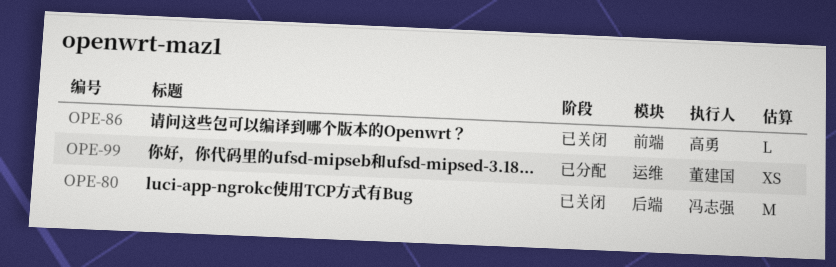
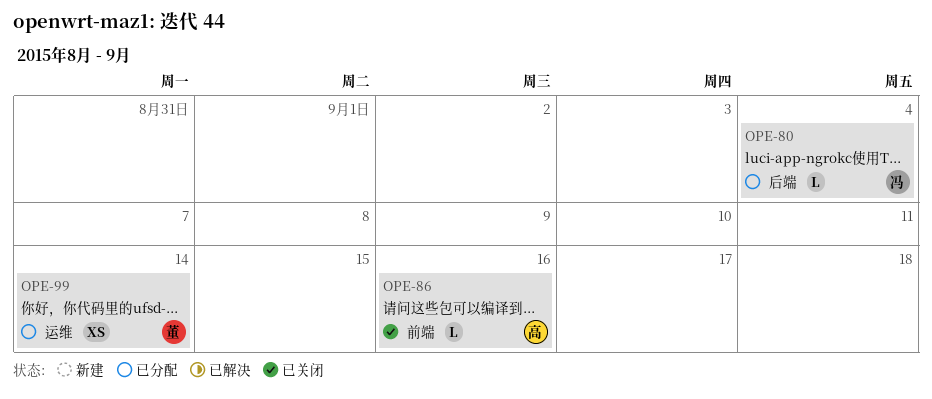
OPE-80, status: 已关闭 -> 已分配
OPE-80, estimate: M -> L

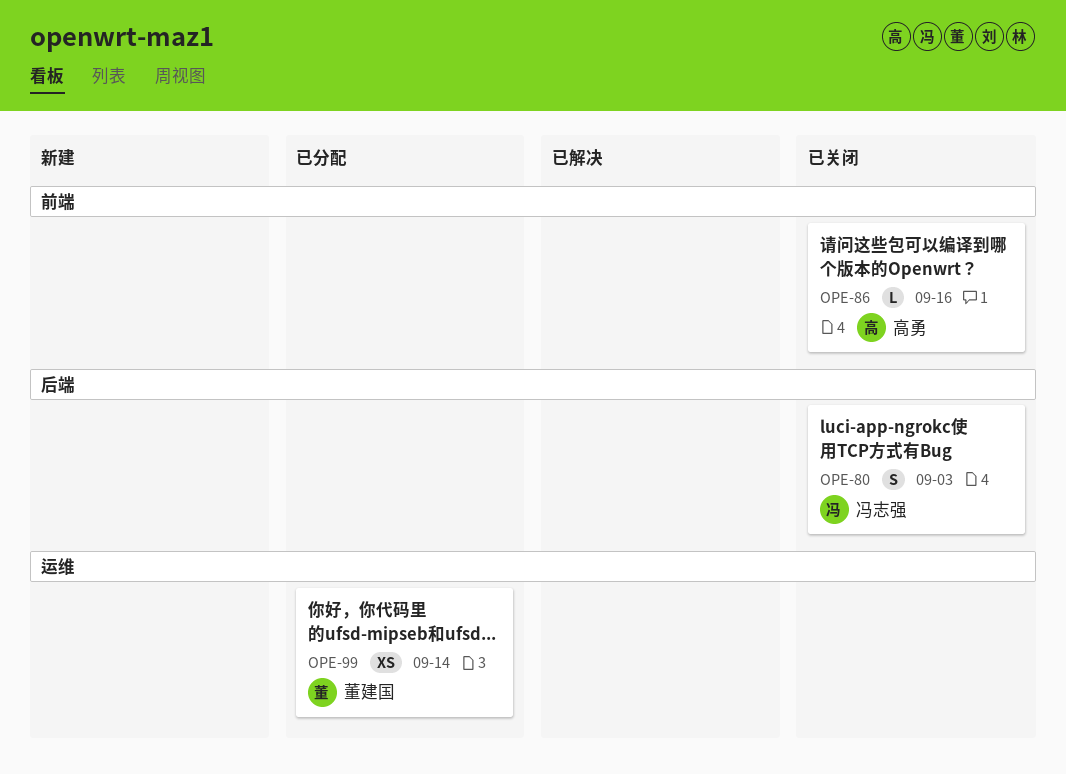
OPE-80, status: 已分配 -> 已关闭
OPE-80, estimate: L -> S
OPE-80, due: Sep 4 -> Sep 3

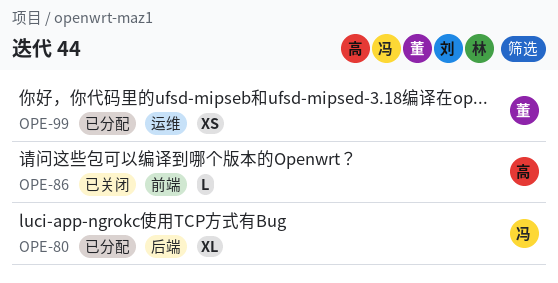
OPE-80, status: 已关闭 -> 已分配
OPE-80, estimate: S -> XL

